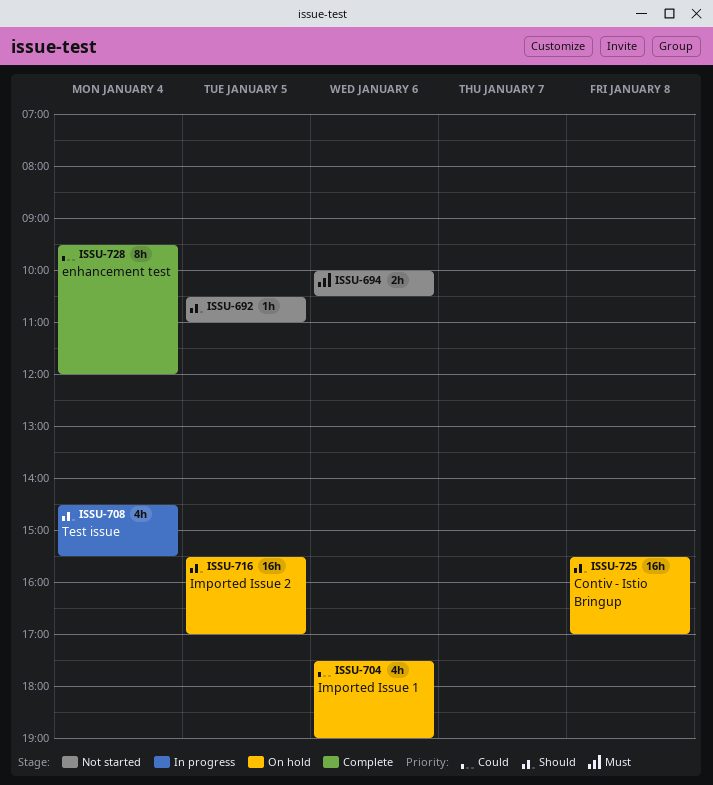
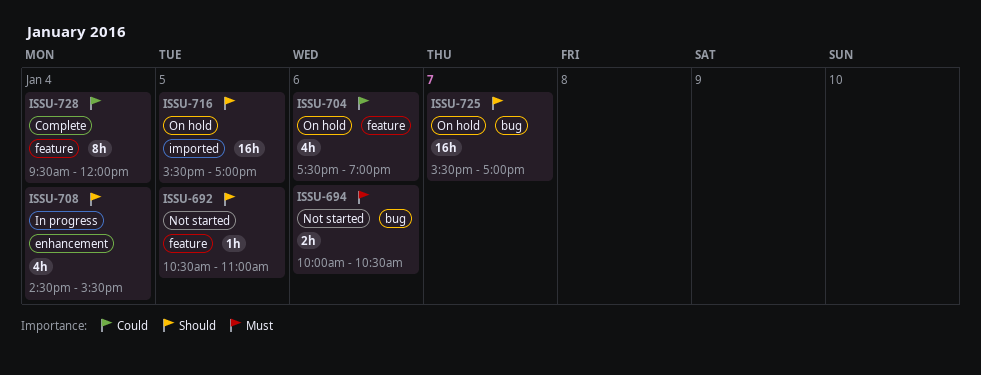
ISSU-725, day: Jan 8 -> Jan 7

